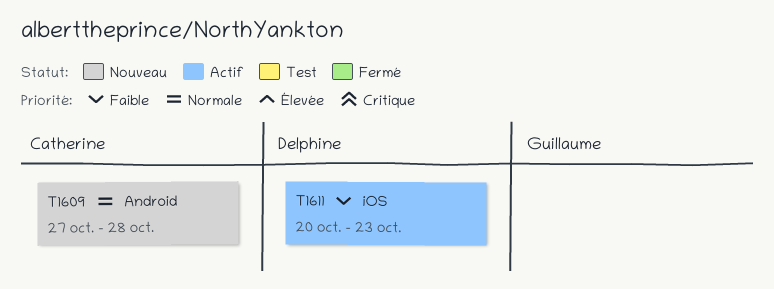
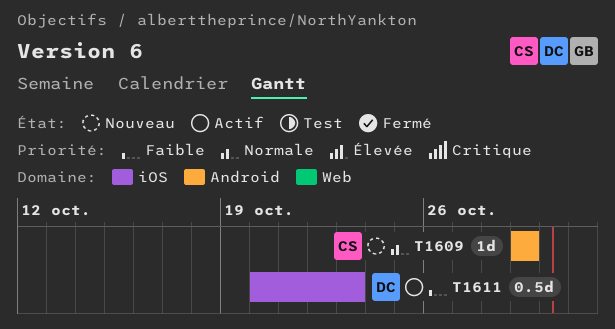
T1609, start: Oct 27 -> Oct 29
T1609, due: Oct 28 -> Oct 29

